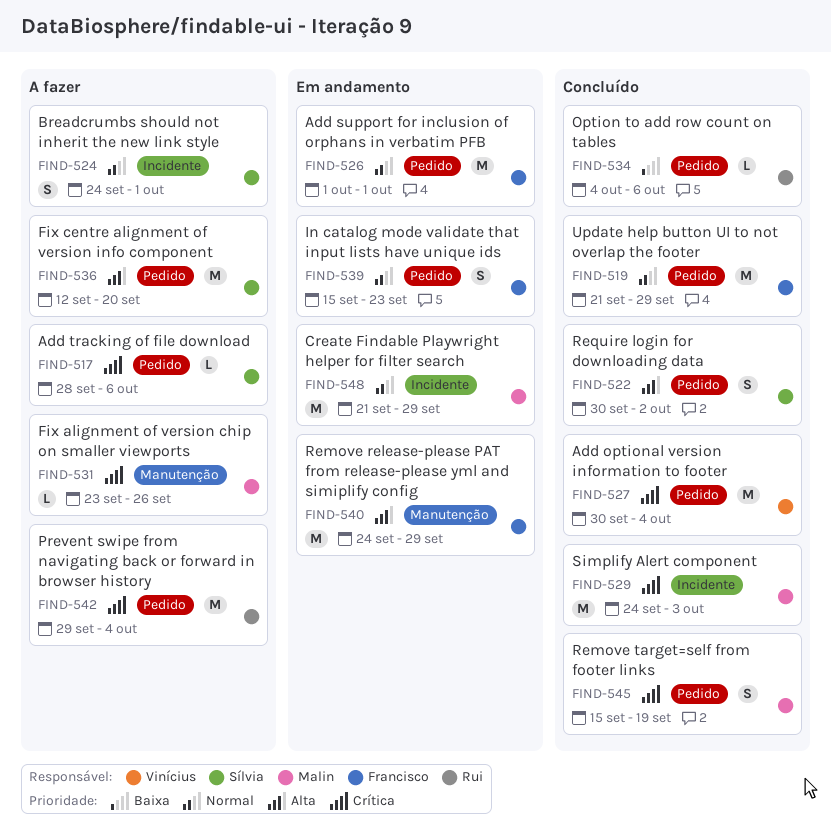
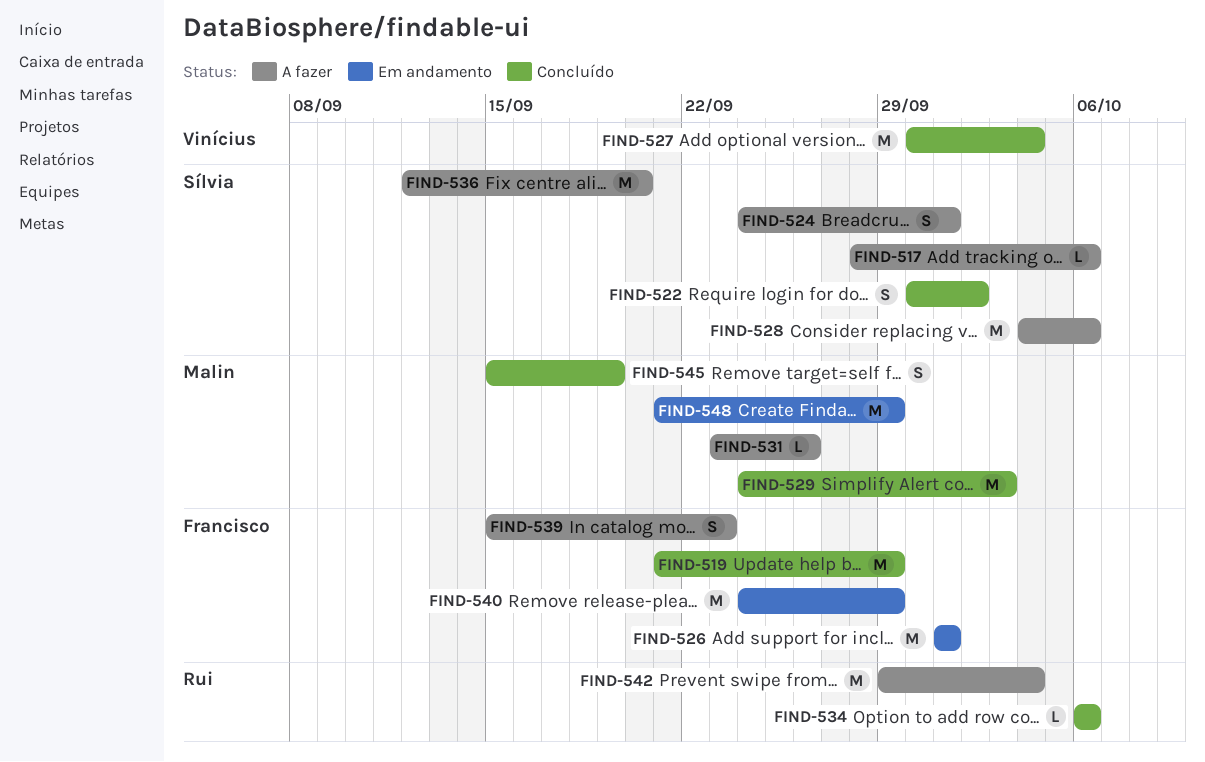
FIND-528: none -> present
FIND-534, start: Oct 4 -> Oct 6
FIND-539, status: Em andamento -> A fazer

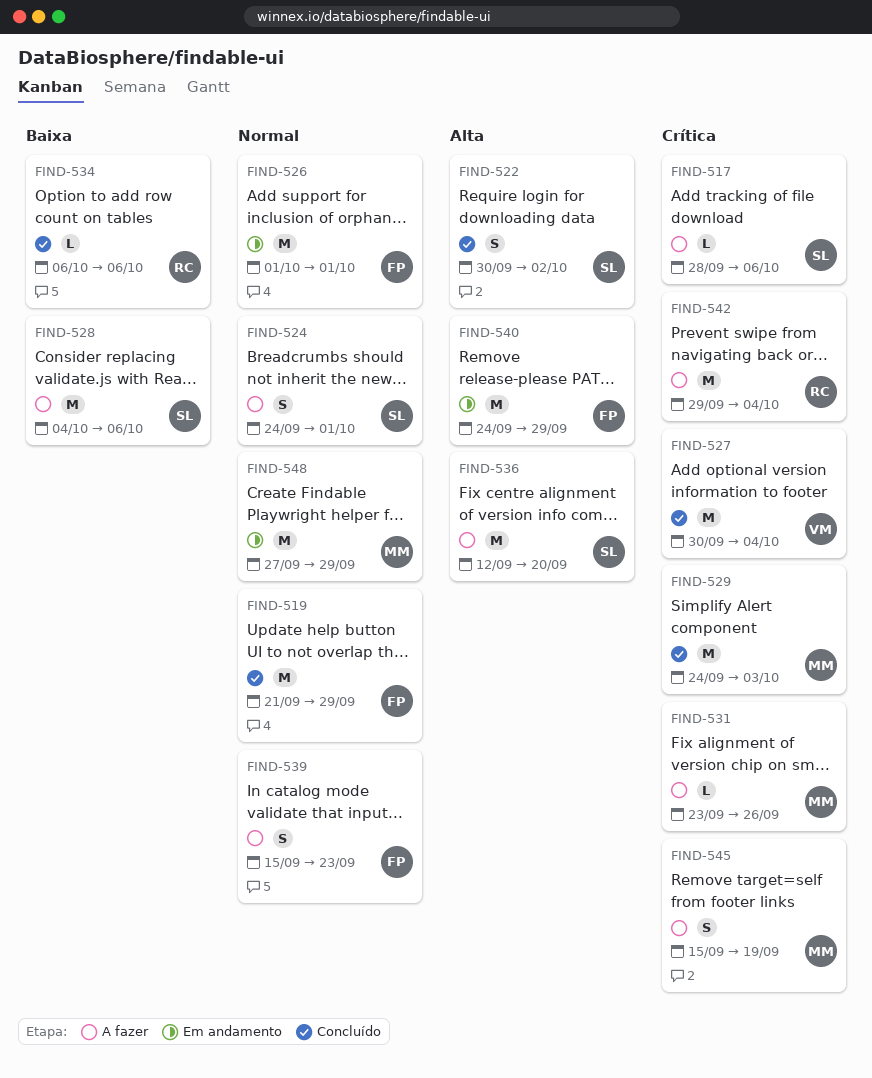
FIND-545, status: Concluído -> A fazer
FIND-548, start: Sep 21 -> Sep 27

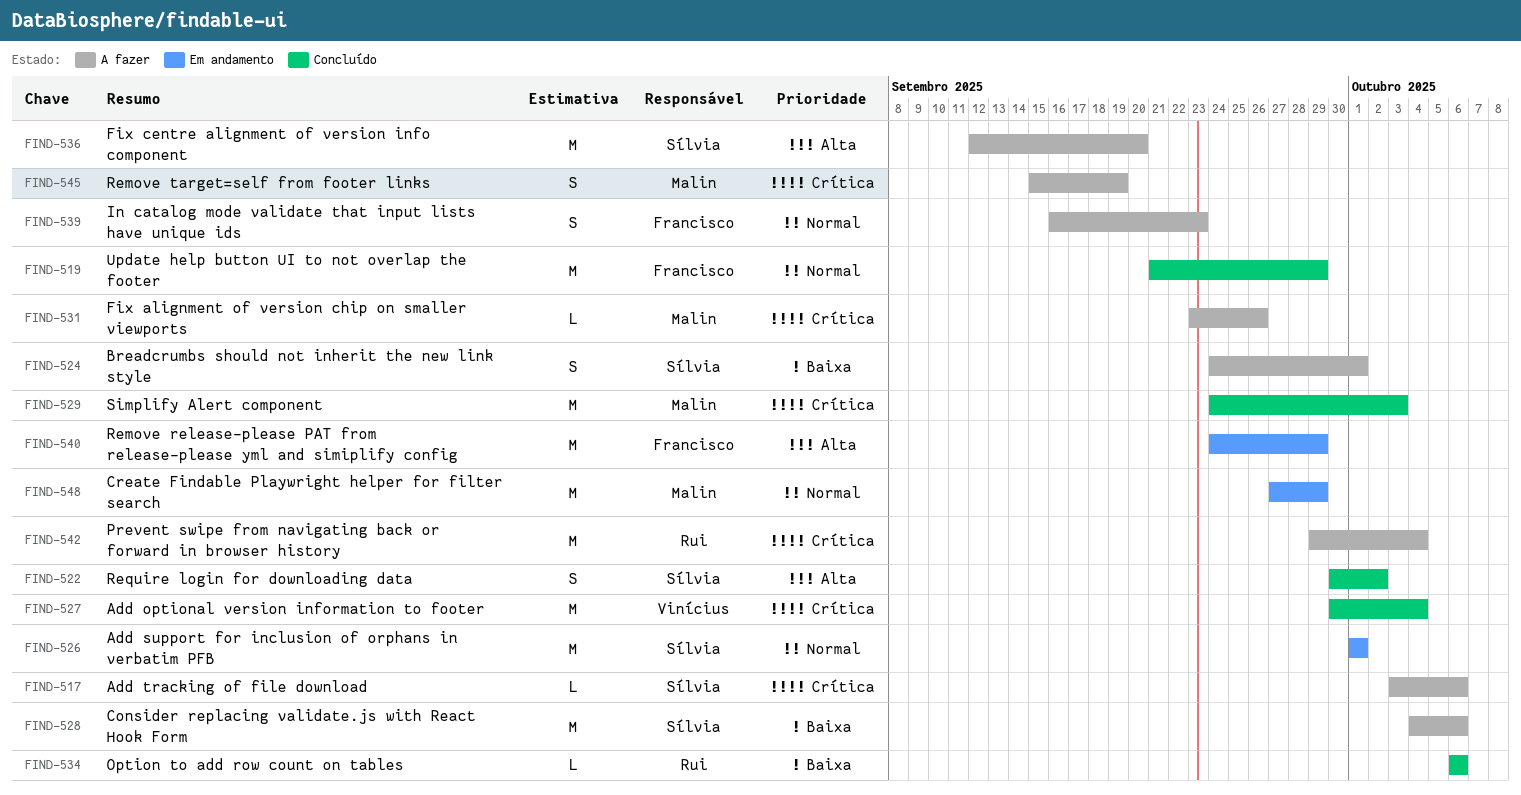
FIND-517, start: Sep 28 -> Oct 3
FIND-524, priority: Normal -> Baixa
FIND-526, owner: Francisco -> Sílvia
FIND-539, start: Sep 15 -> Sep 16

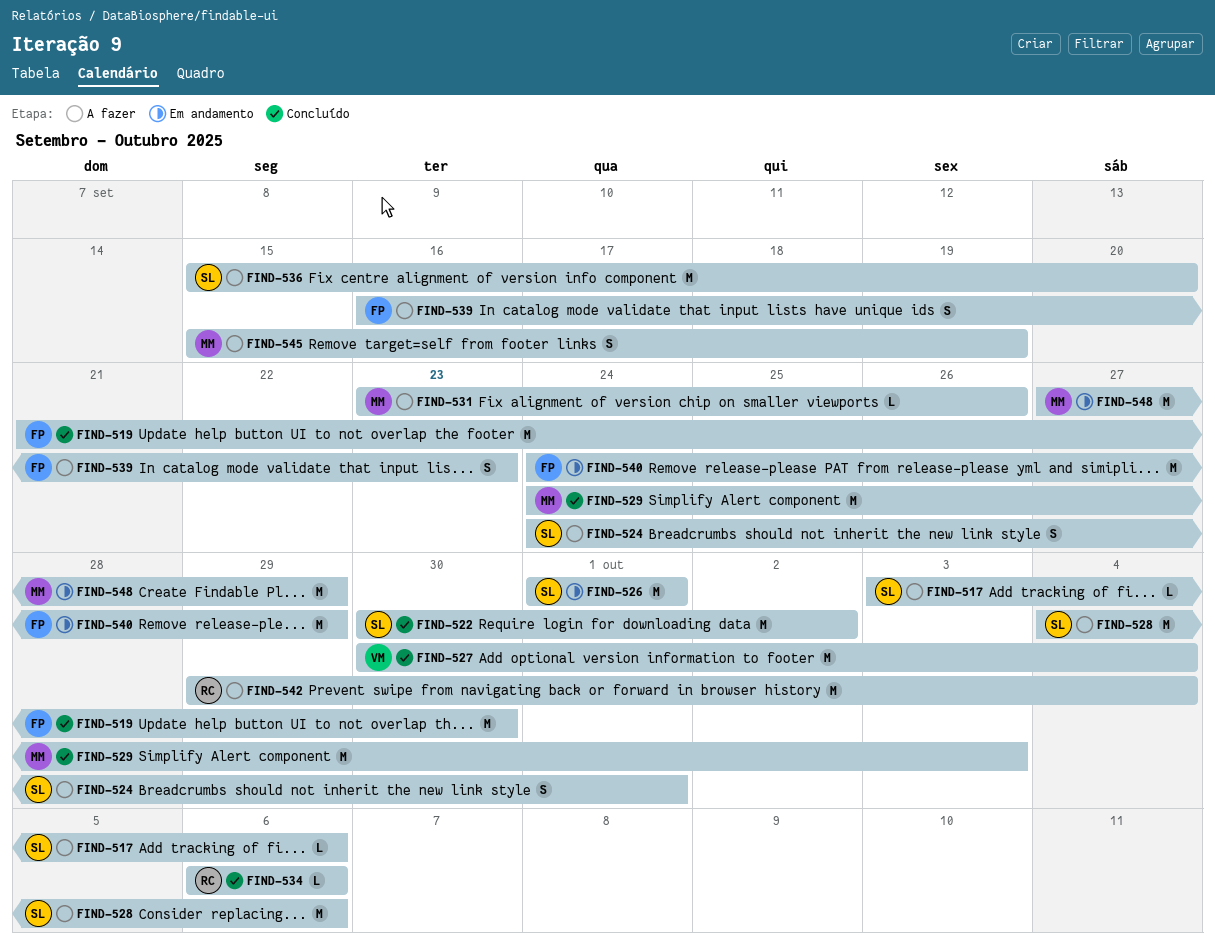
FIND-519, due: Sep 29 -> Sep 30
FIND-522, estimate: S -> M
FIND-536, start: Sep 12 -> Sep 15

